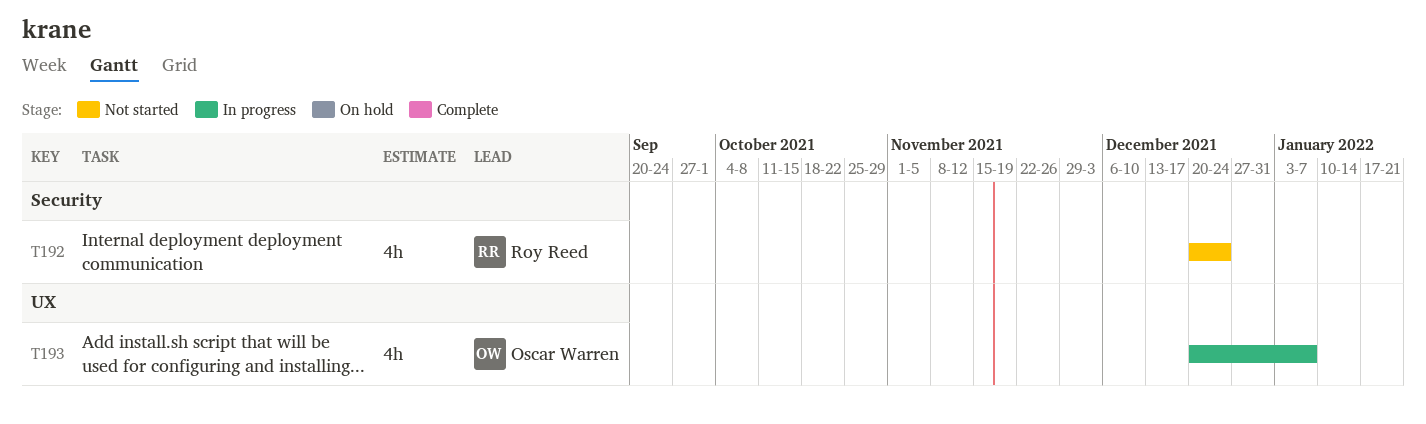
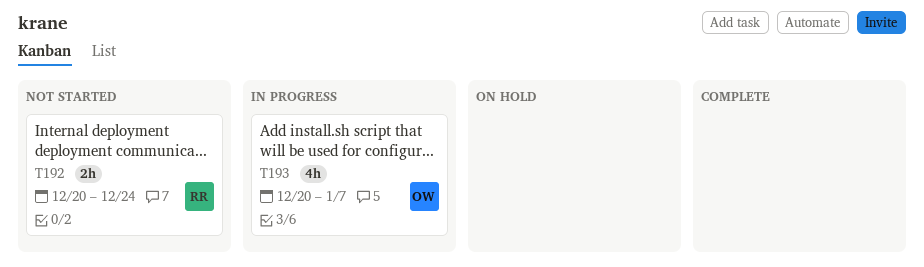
T192, estimate: 4h -> 2h

